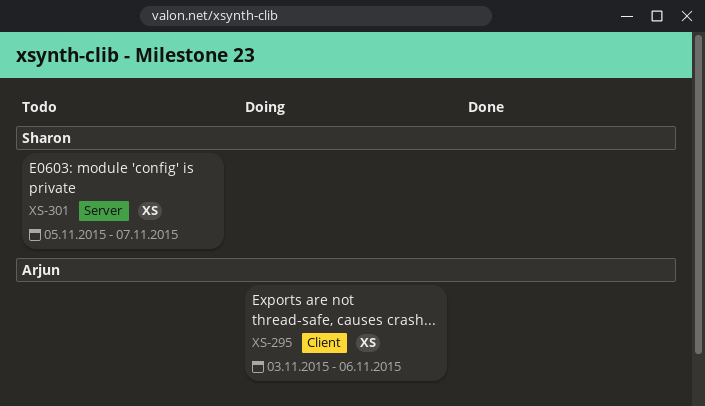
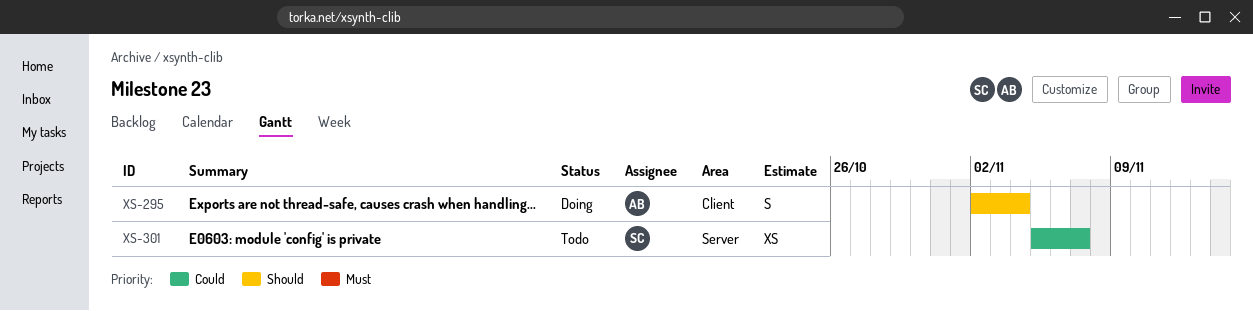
XS-295, estimate: XS -> S
XS-295, start: Nov 3 -> Nov 2
XS-295, due: Nov 6 -> Nov 4

